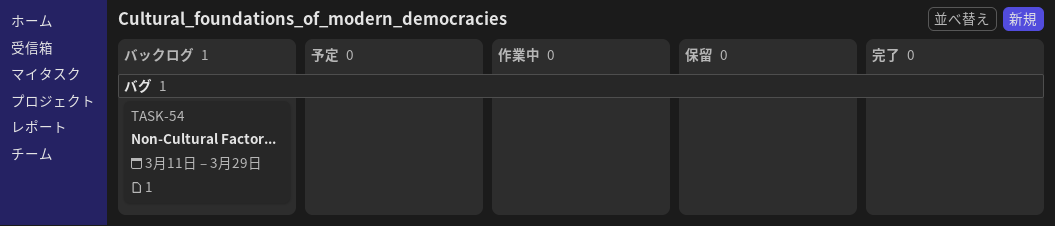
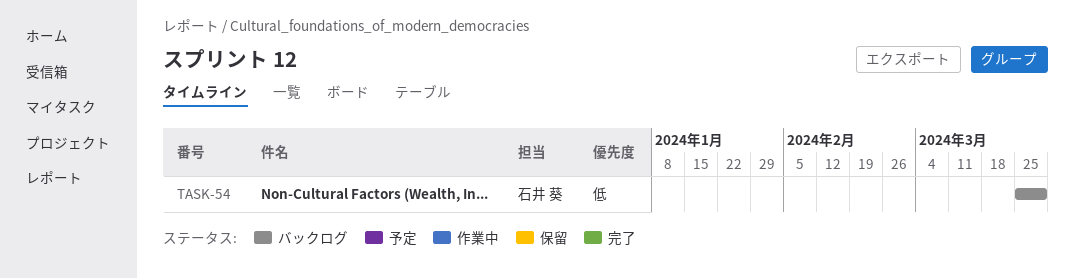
TASK-54, start: Mar 11 -> Mar 25

